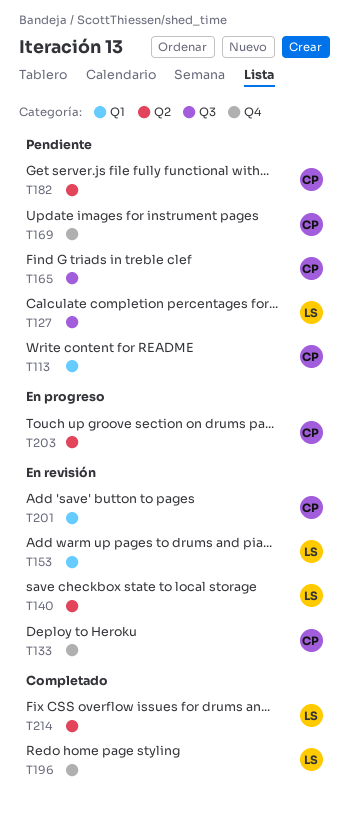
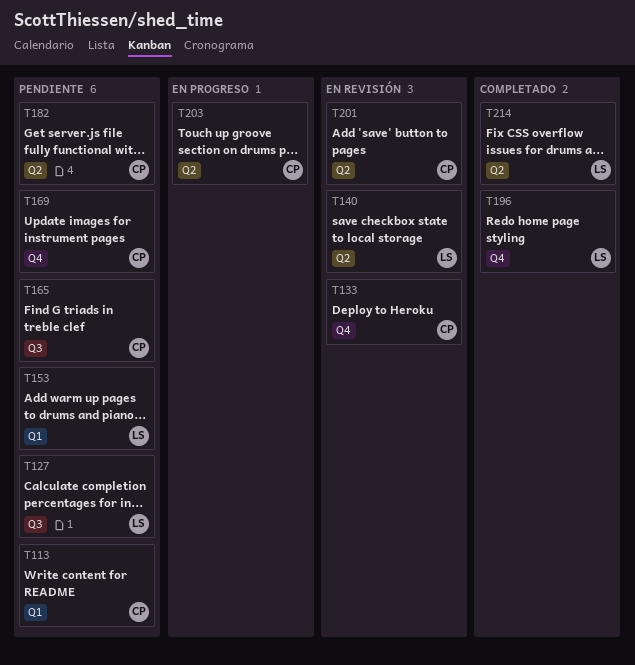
T153, status: En revisión -> Pendiente
T201, label: Q1 -> Q2

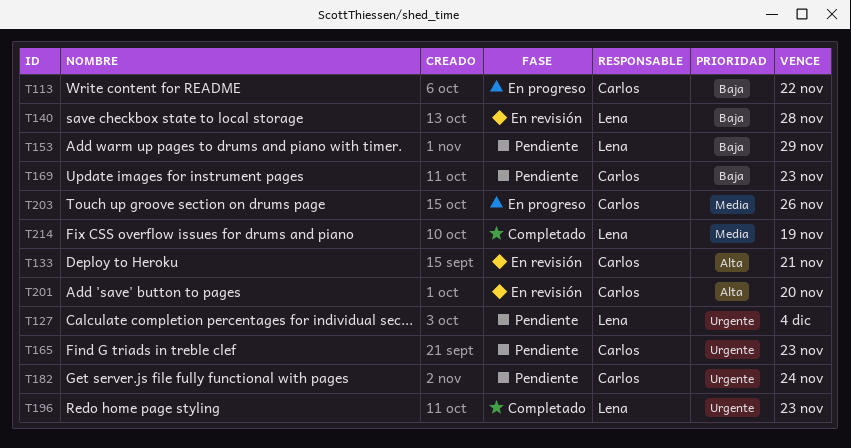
T113, status: Pendiente -> En progreso

